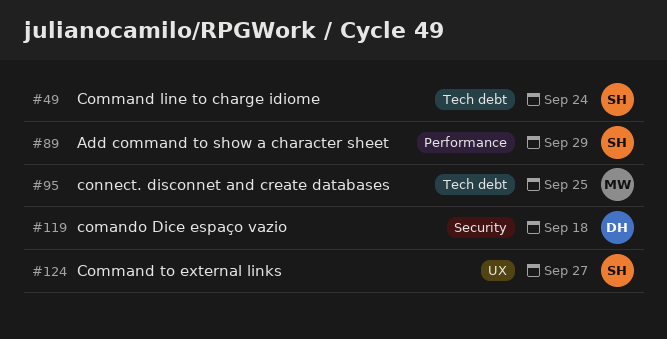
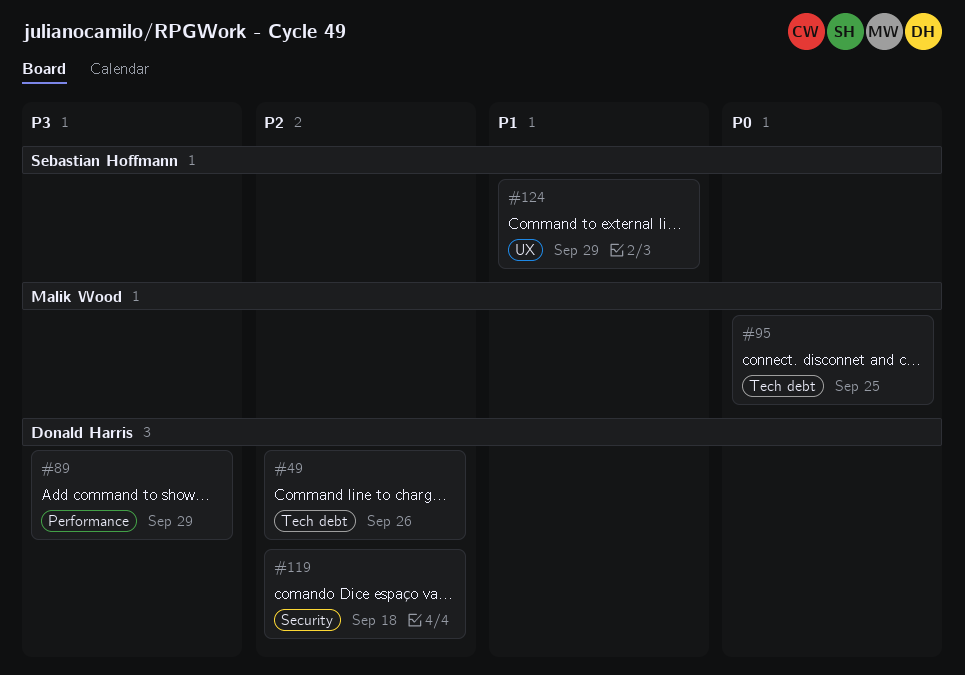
#49, owner: Sebastian Hoffmann -> Donald Harris
#49, due: Sep 24 -> Sep 26
#89, owner: Sebastian Hoffmann -> Donald Harris
#124, due: Sep 27 -> Sep 29

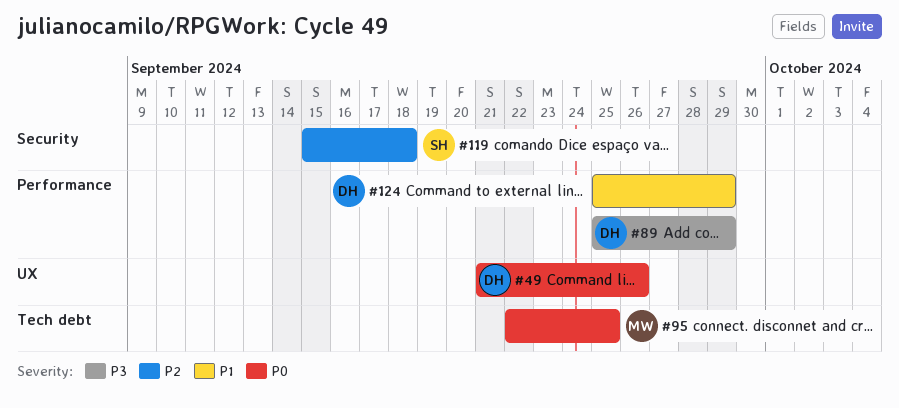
#49, priority: P2 -> P0
#49, label: Tech debt -> UX
#119, owner: Donald Harris -> Sebastian Hoffmann
#124, owner: Sebastian Hoffmann -> Donald Harris
#124, label: UX -> Performance

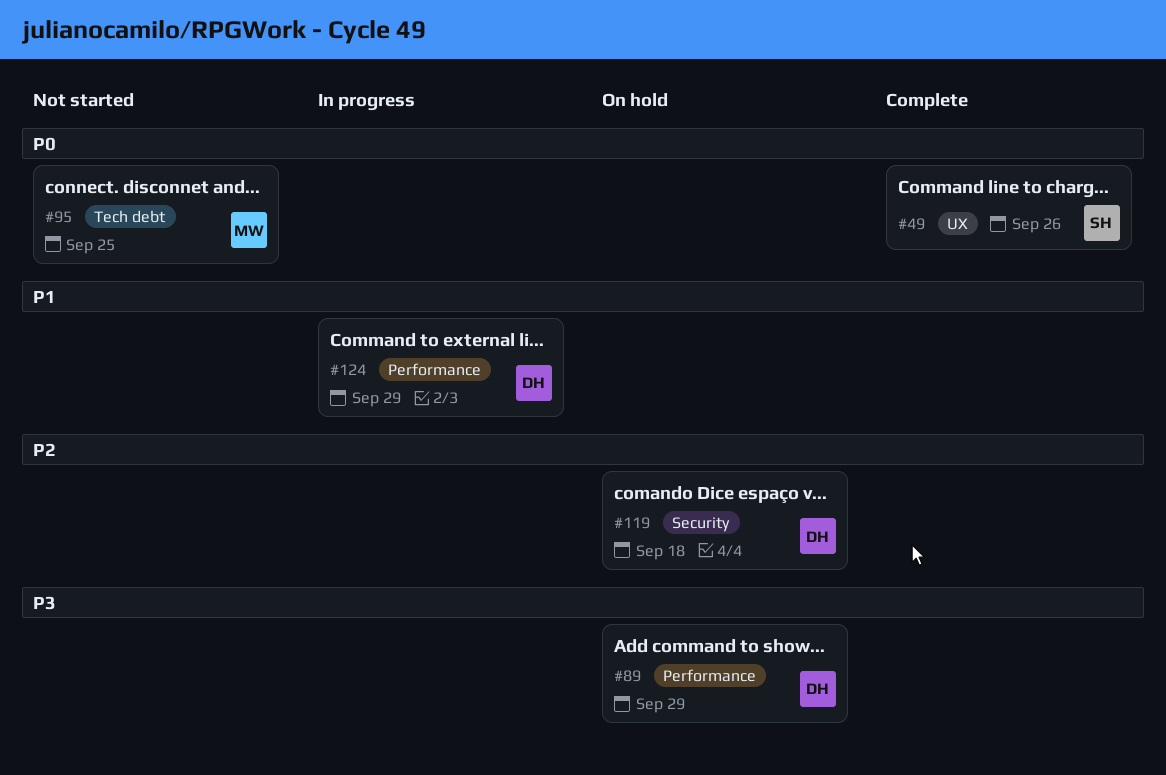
#49, owner: DH -> SH
#119, owner: SH -> DH

